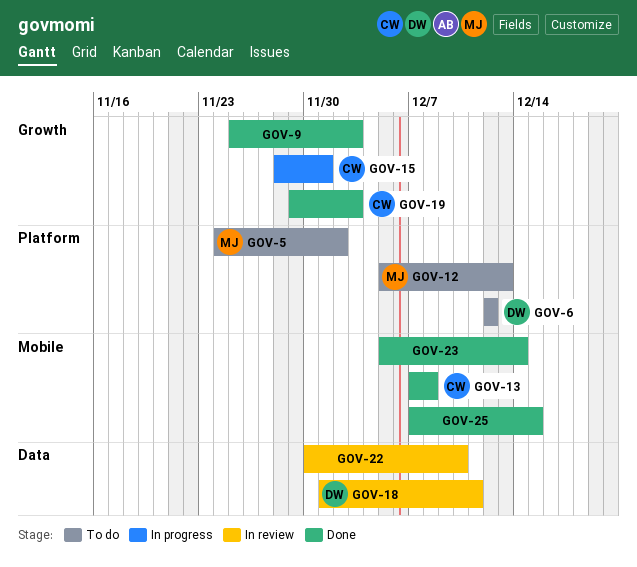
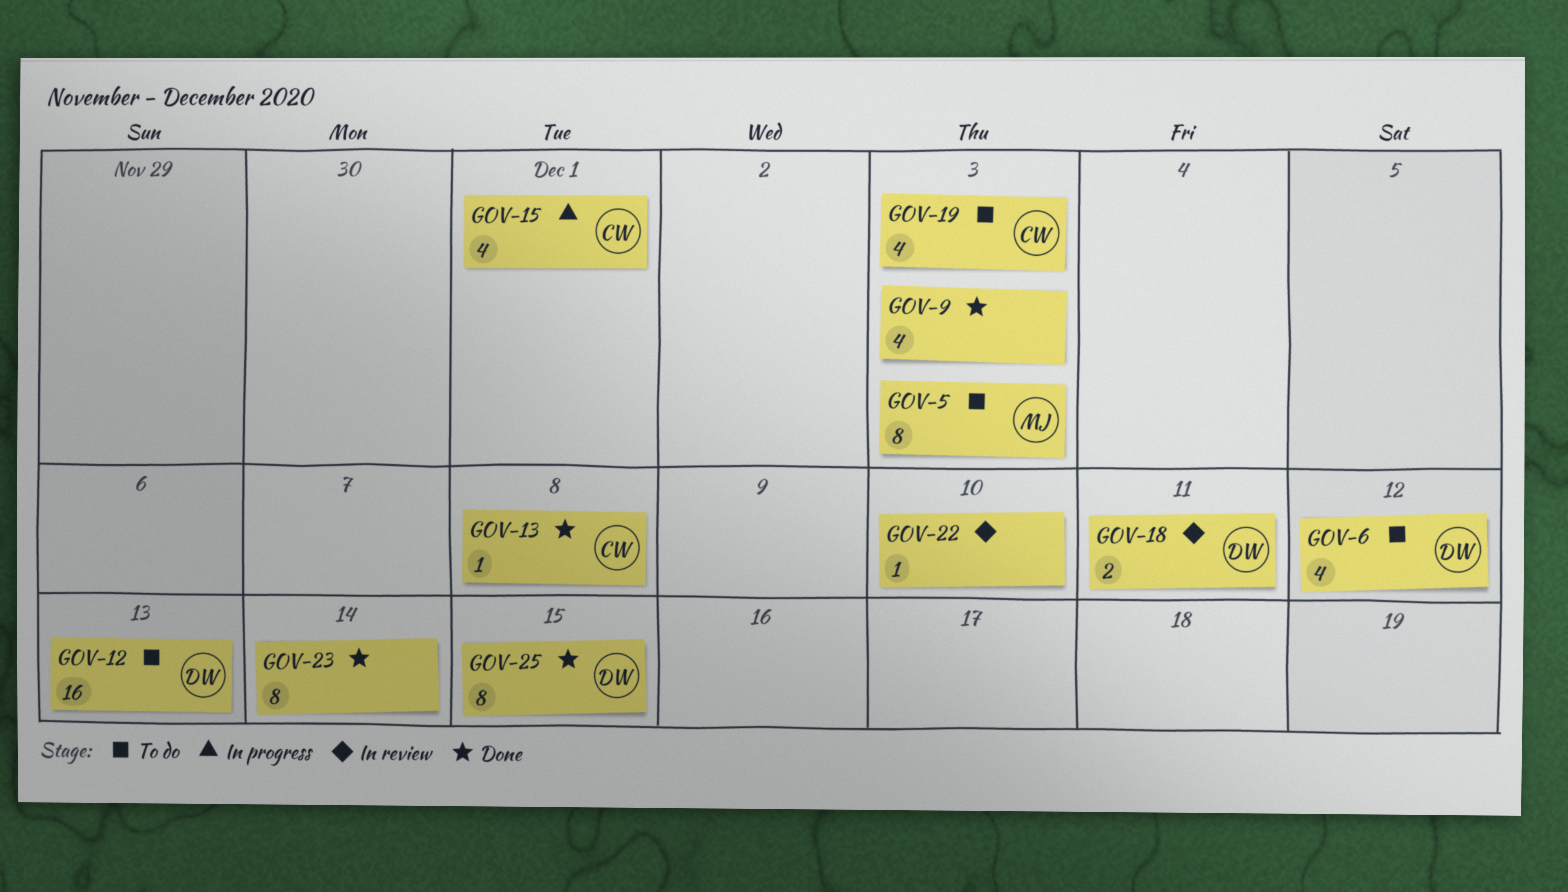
GOV-5, due: Dec 2 -> Dec 3
GOV-12, owner: MJ -> DW
GOV-19, status: Done -> To do
GOV-25, owner: none -> DW

